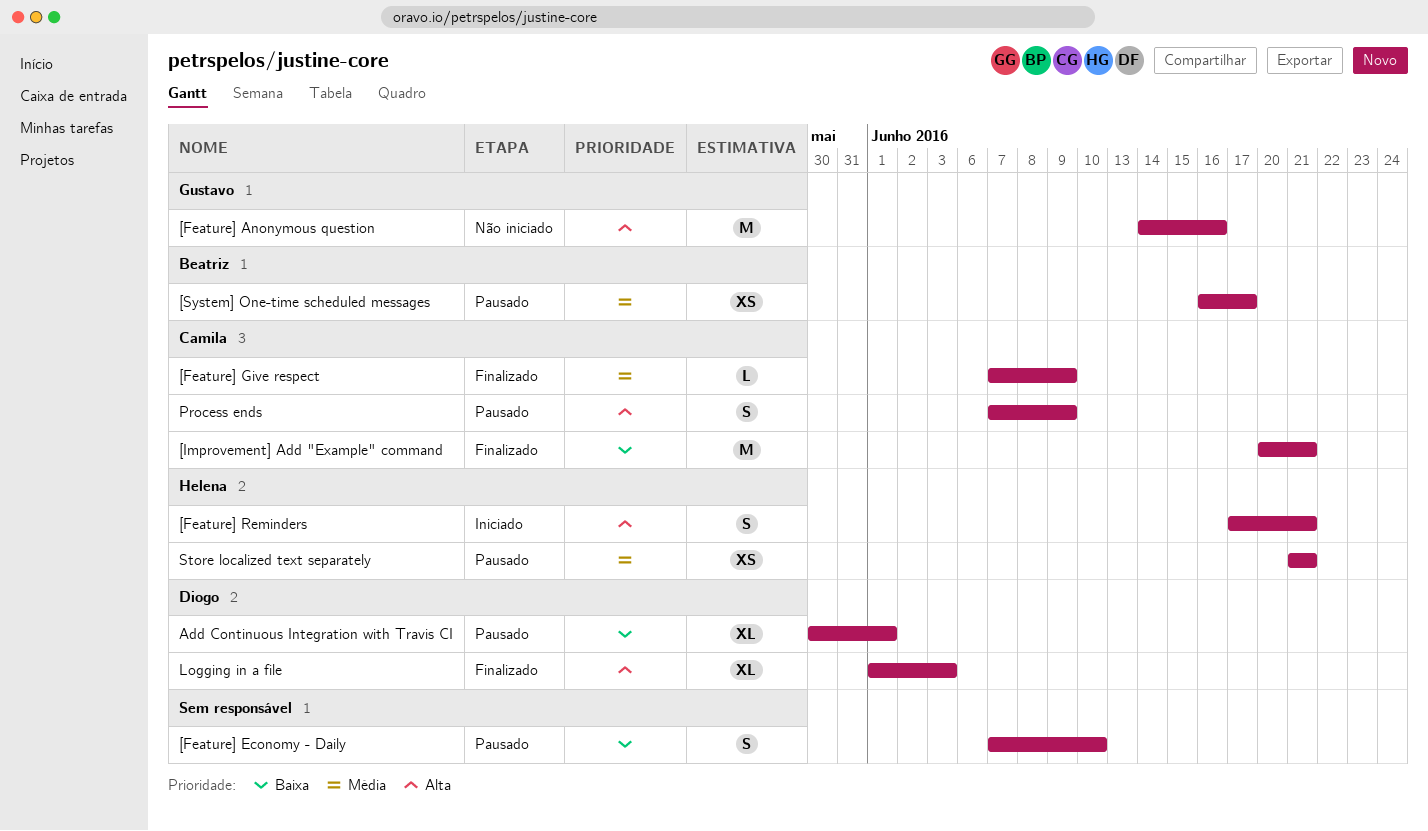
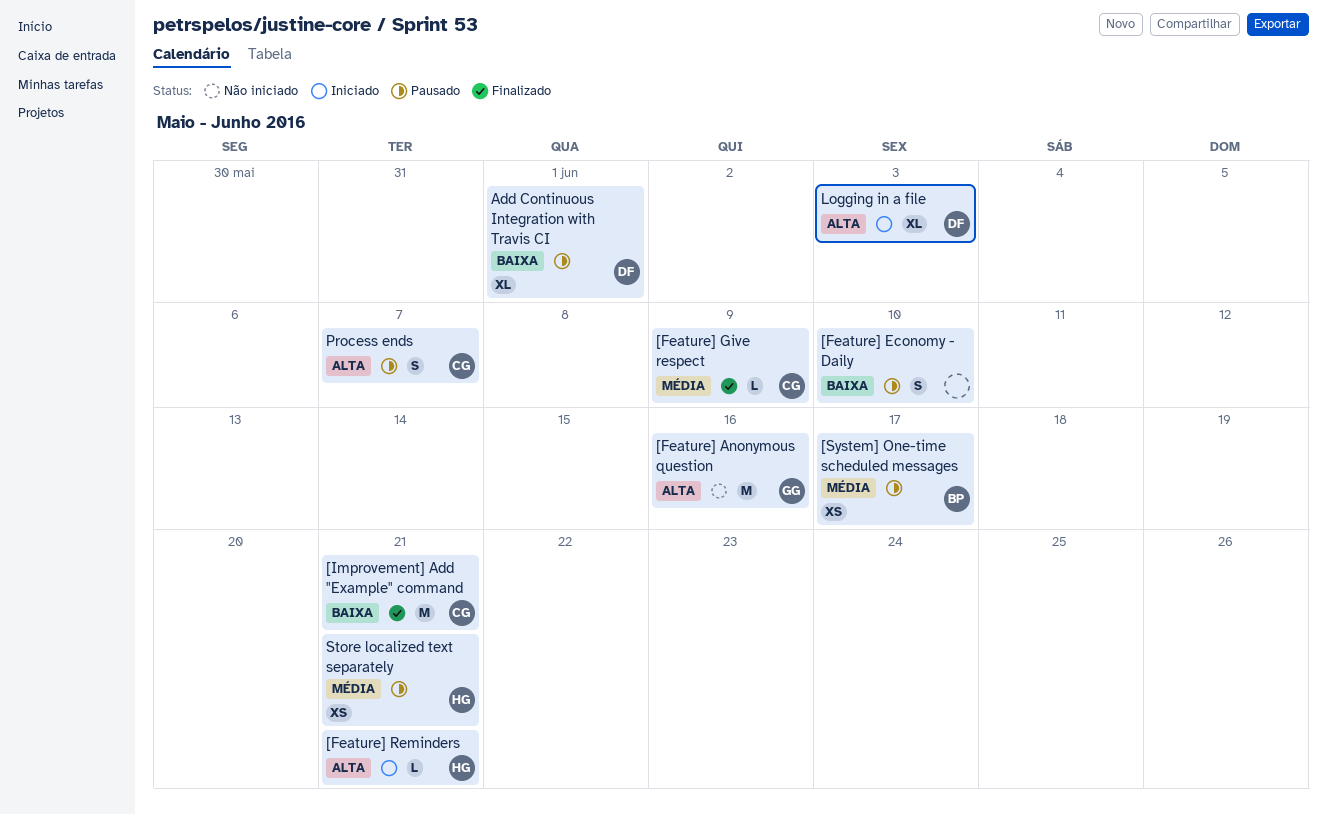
[Feature] Reminders, estimate: S -> L
Logging in a file, status: Finalizado -> Iniciado
Process ends, due: Jun 9 -> Jun 7

